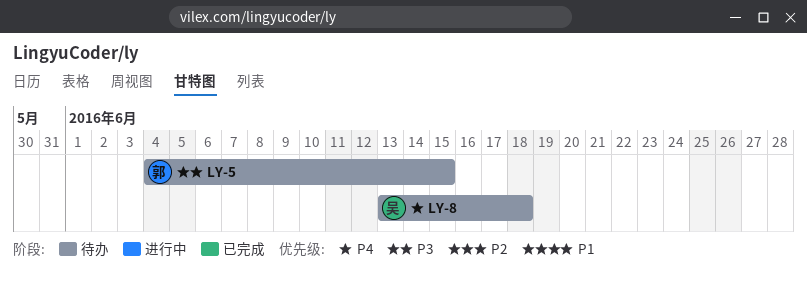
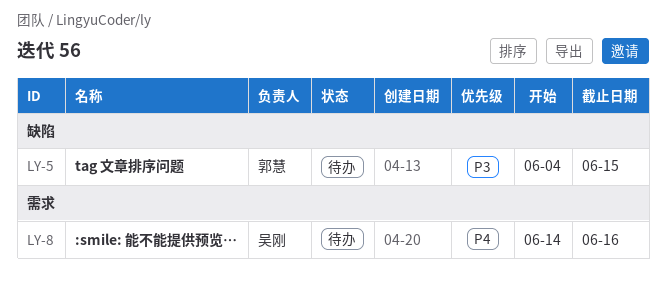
LY-8, start: Jun 13 -> Jun 14
LY-8, due: Jun 18 -> Jun 16

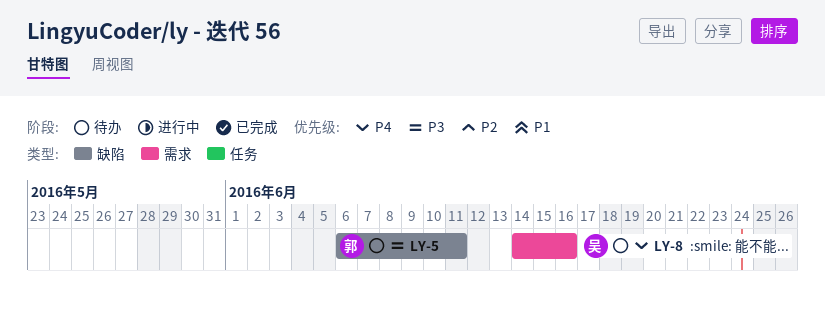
LY-5, start: Jun 4 -> Jun 6
LY-5, due: Jun 15 -> Jun 11

